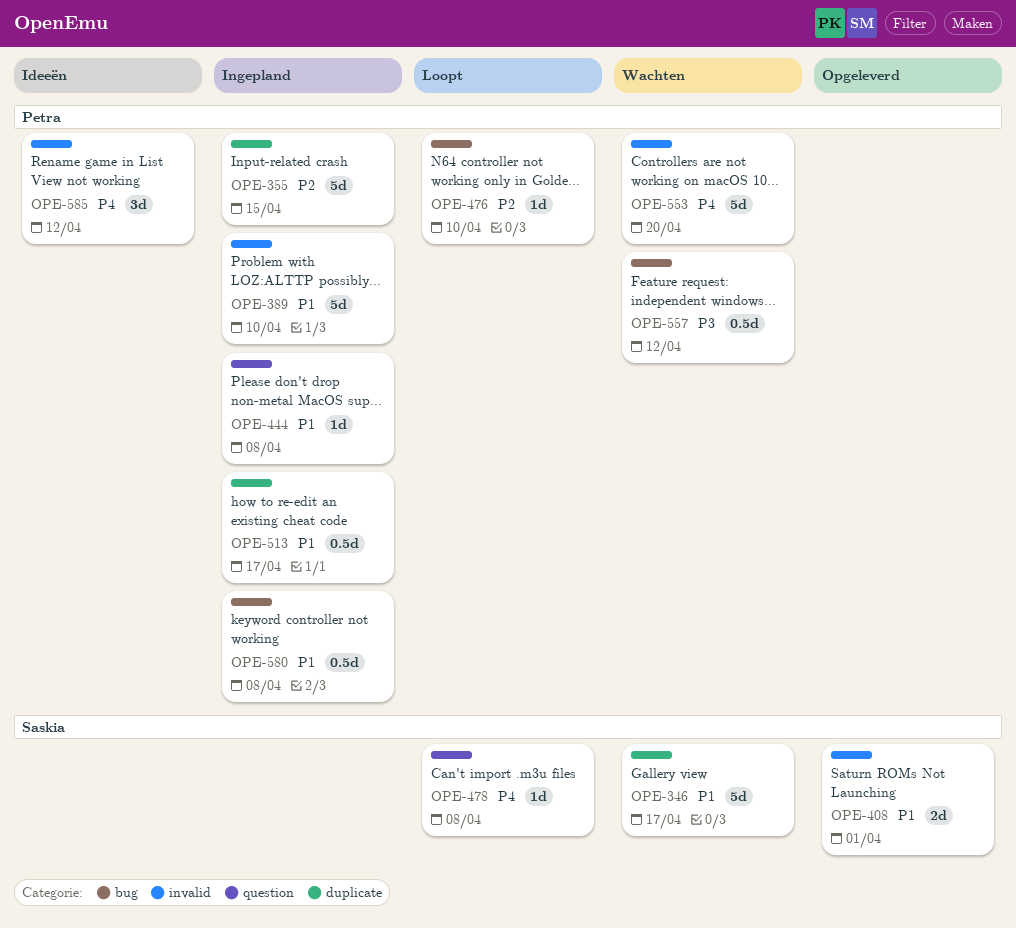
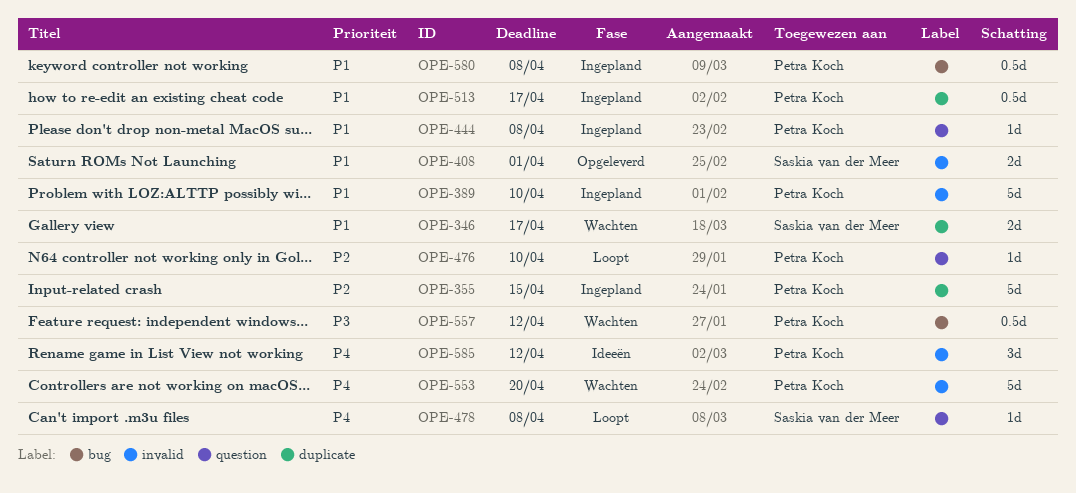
OPE-346, estimate: 5d -> 2d
OPE-476, label: bug -> question

